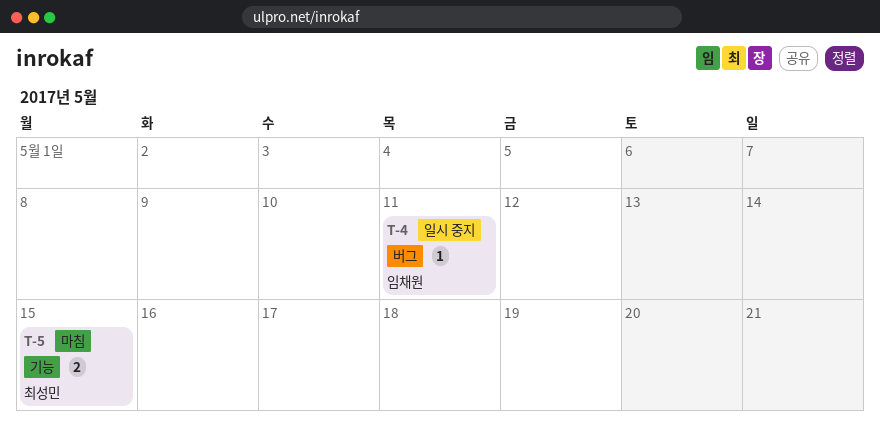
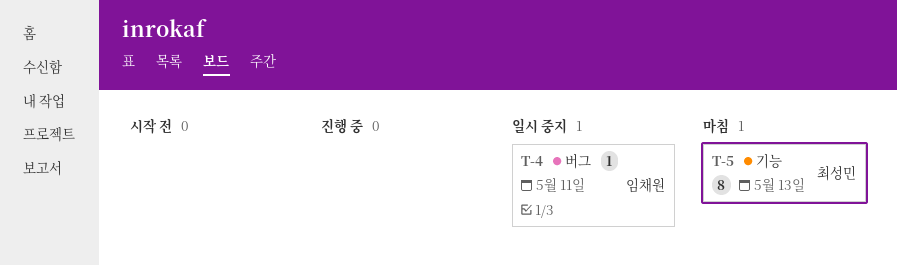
T-5, estimate: 2 -> 8
T-5, due: May 15 -> May 13

